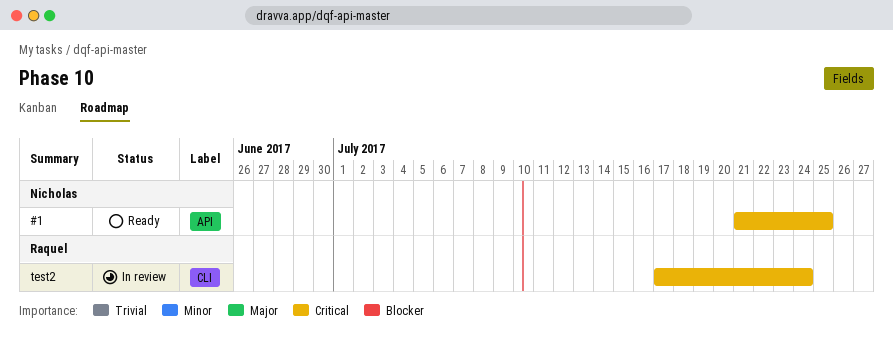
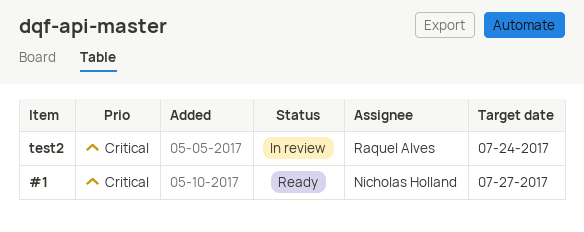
#1, due: Jul 25 -> Jul 27

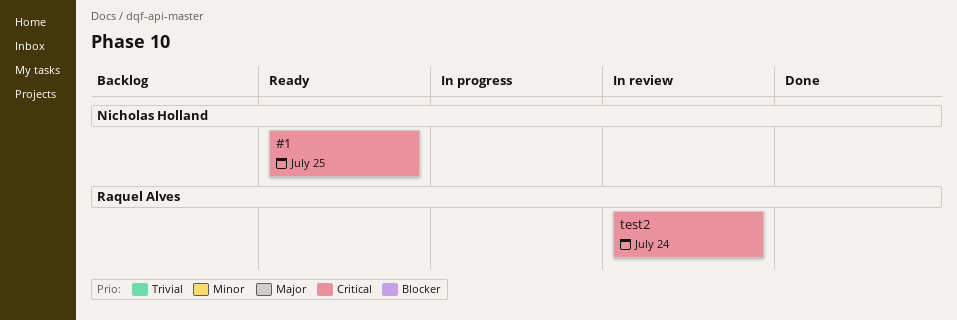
#1, due: Jul 27 -> Jul 25

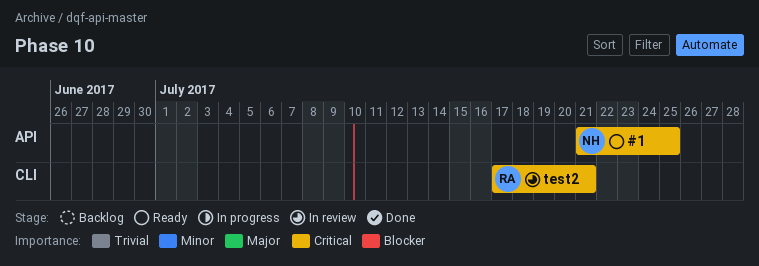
test2, due: Jul 24 -> Jul 21

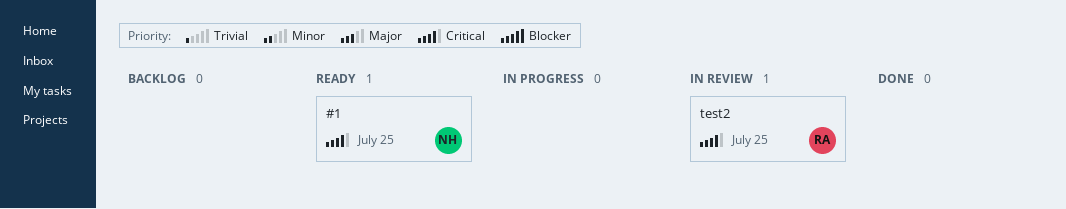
test2, due: Jul 21 -> Jul 25

